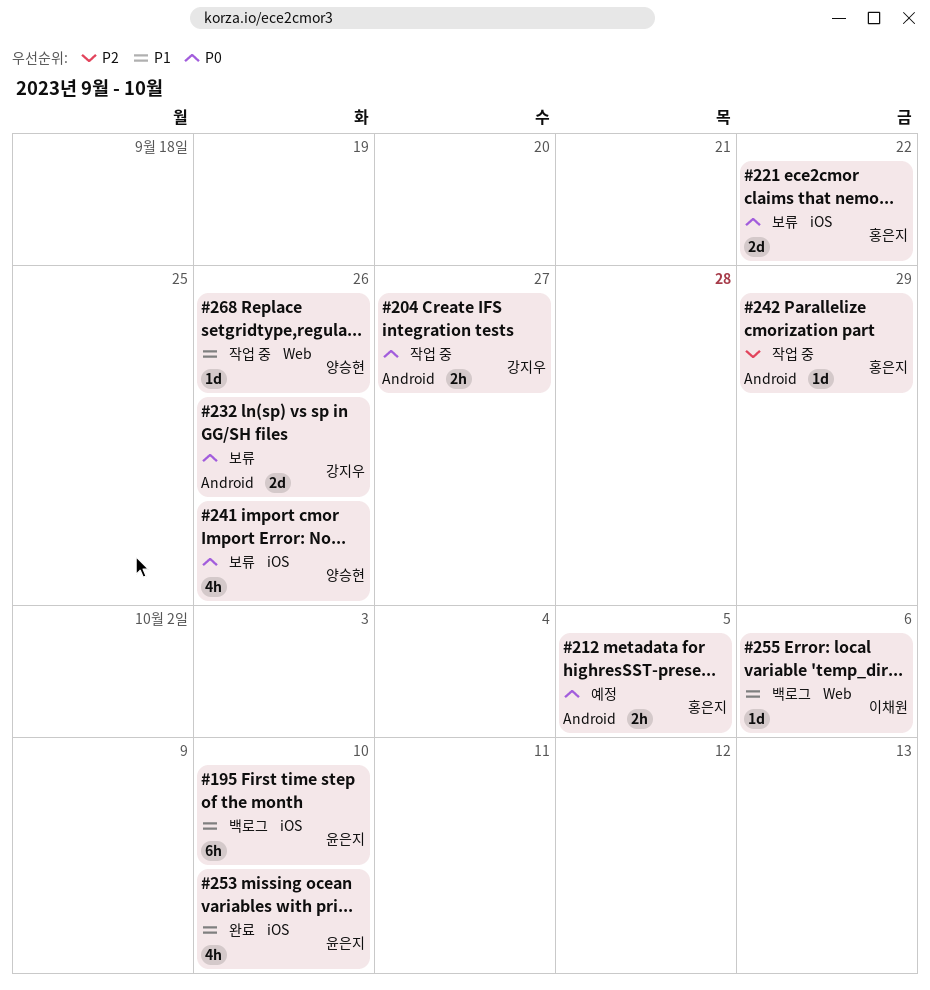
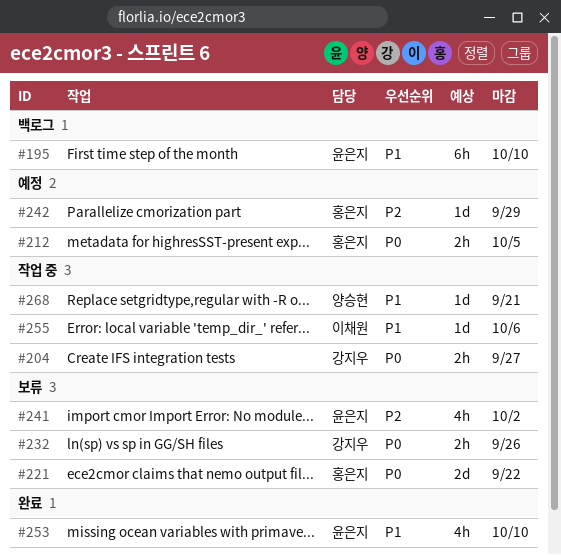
#232, estimate: 2d -> 2h
#241, owner: 양승현 -> 윤은지
#241, priority: P0 -> P2
#241, due: Sep 26 -> Oct 2
#242, status: 작업 중 -> 예정
#255, status: 백로그 -> 작업 중
#268, due: Sep 26 -> Sep 21

